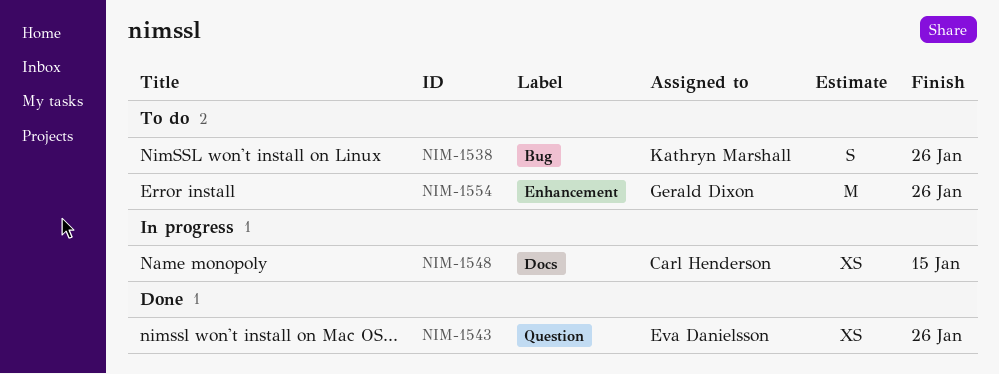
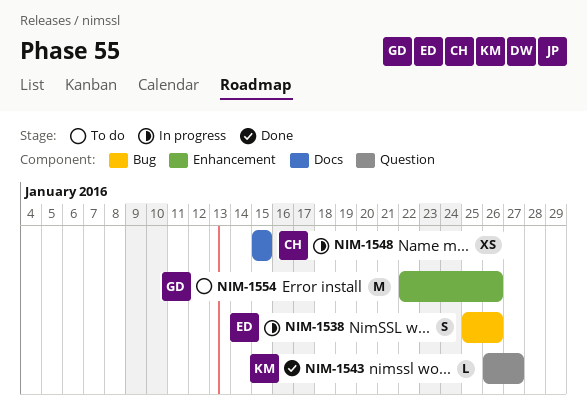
NIM-1538, status: To do -> In progress
NIM-1538, owner: Kathryn Marshall -> Eva Danielsson
NIM-1543, owner: Eva Danielsson -> Kathryn Marshall
NIM-1543, estimate: XS -> L
NIM-1543, due: Jan 26 -> Jan 27

